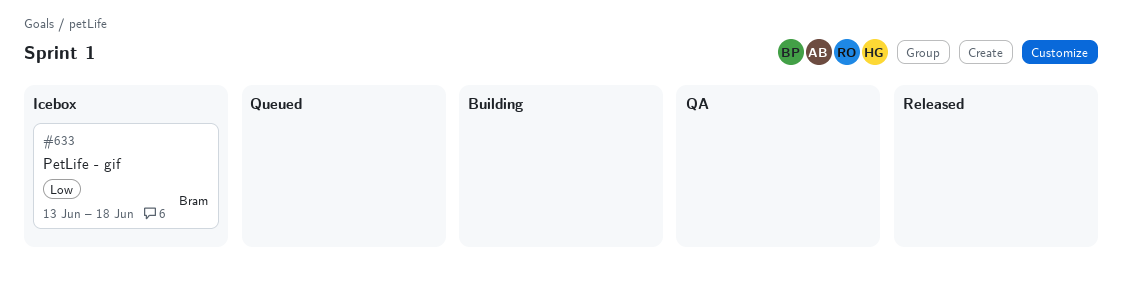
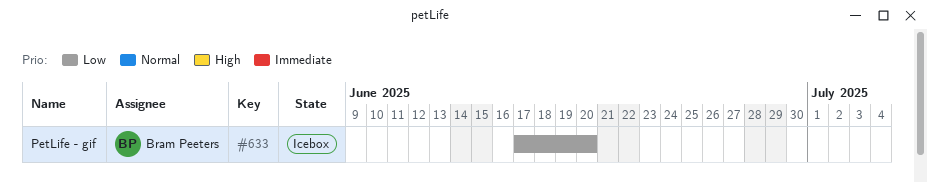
#633, start: Jun 13 -> Jun 17
#633, due: Jun 18 -> Jun 20

